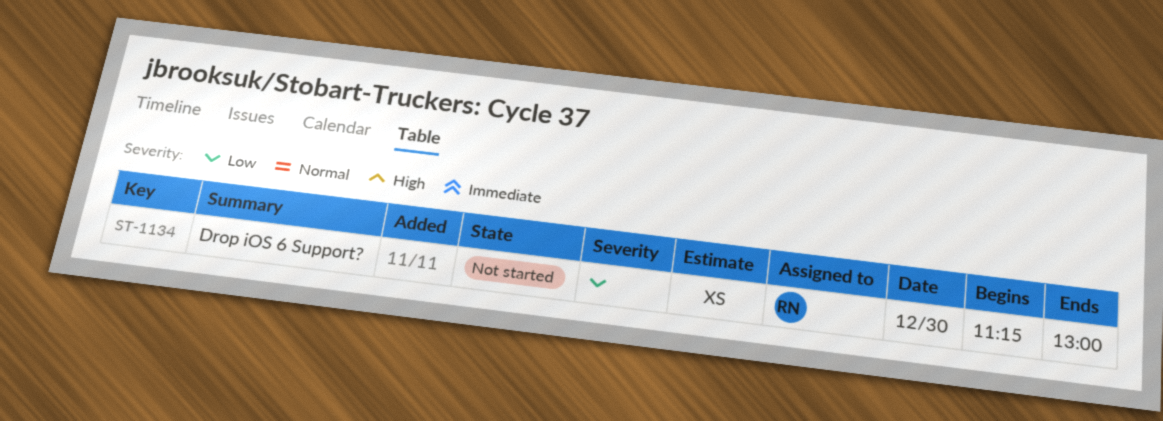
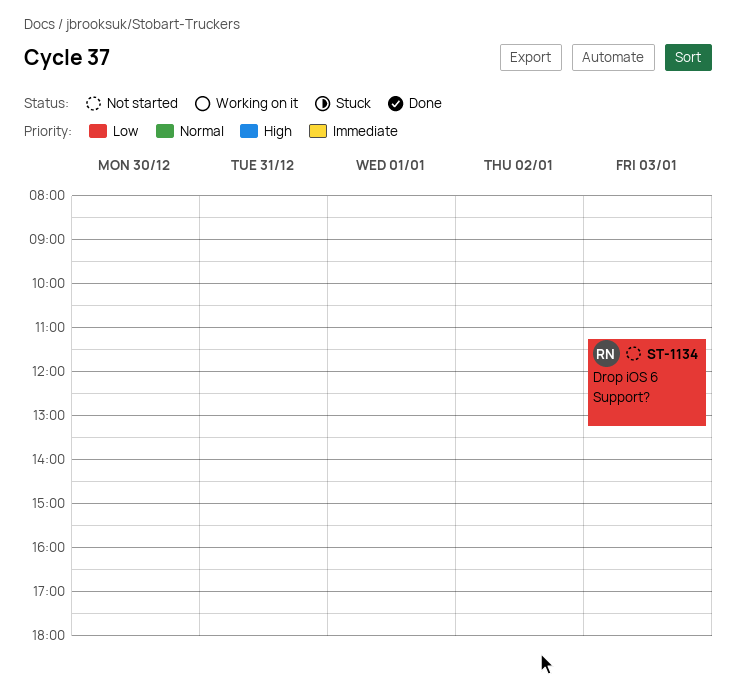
ST-1134, day: Dec 30 -> Jan 3
ST-1134, ends: 13:00 -> 13:15

